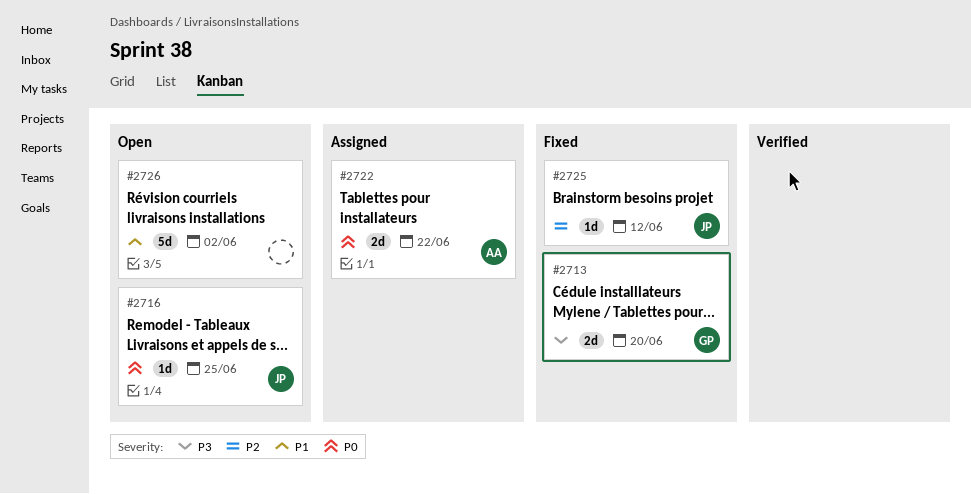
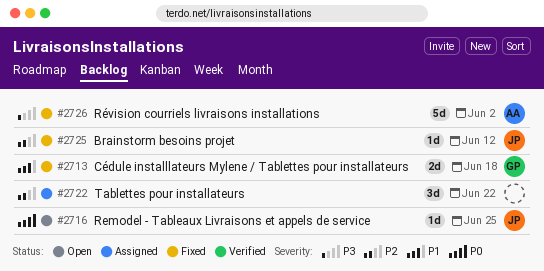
#2713, priority: P3 -> P1
#2713, due: Jun 20 -> Jun 18
#2722, owner: AA -> none
#2722, priority: P0 -> P2
#2722, estimate: 2d -> 3d
#2726, status: Open -> Fixed
#2726, owner: none -> AA
#2726, priority: P1 -> P3

